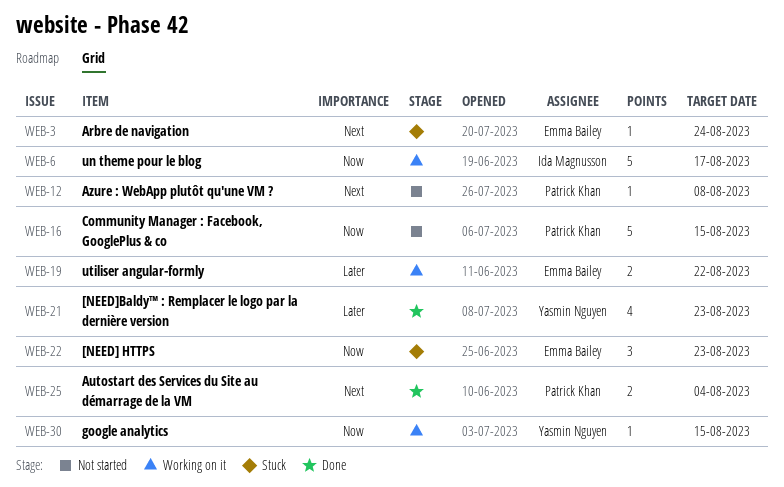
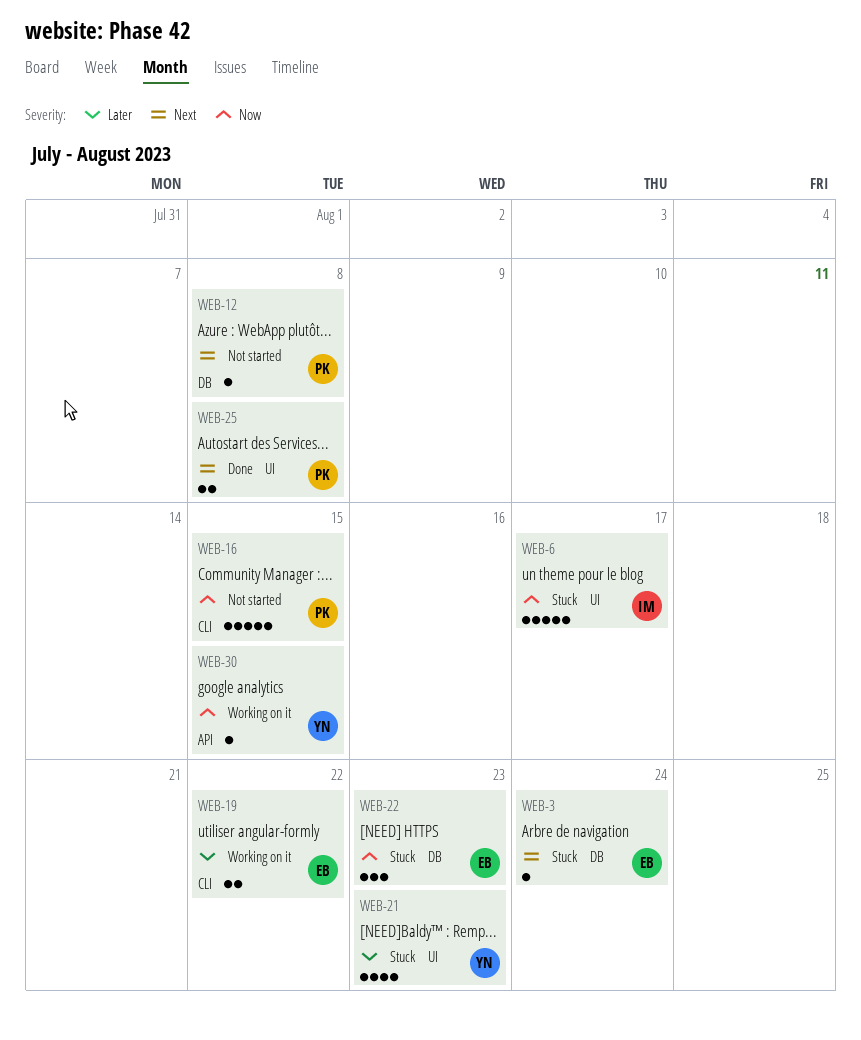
WEB-6, status: Working on it -> Stuck
WEB-21, status: Done -> Stuck
WEB-25, due: Aug 4 -> Aug 8

